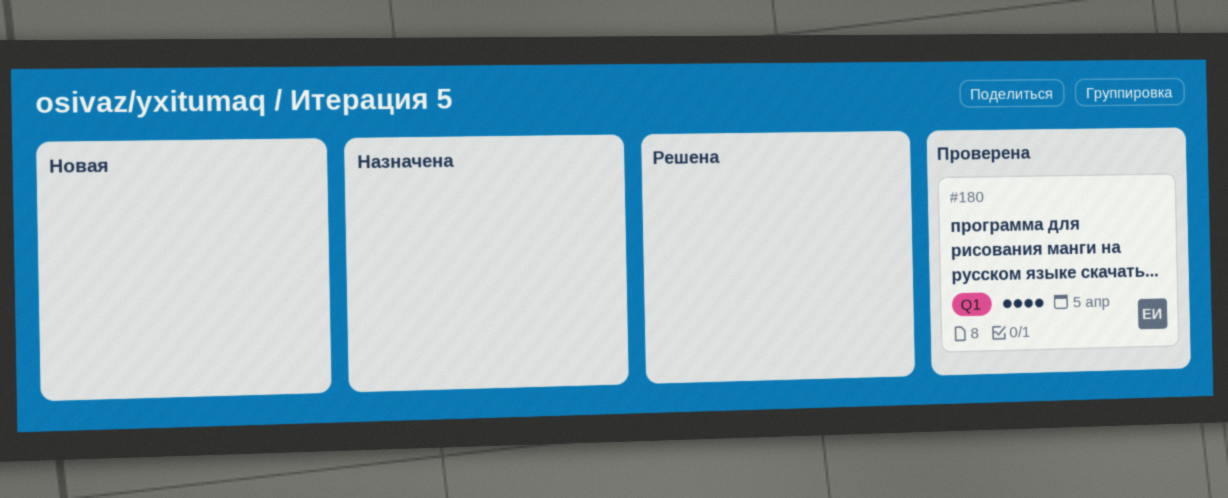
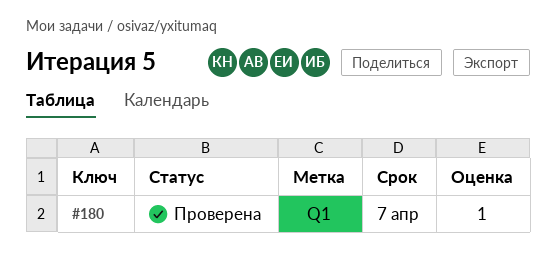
#180, estimate: 4 -> 1
#180, due: Apr 5 -> Apr 7

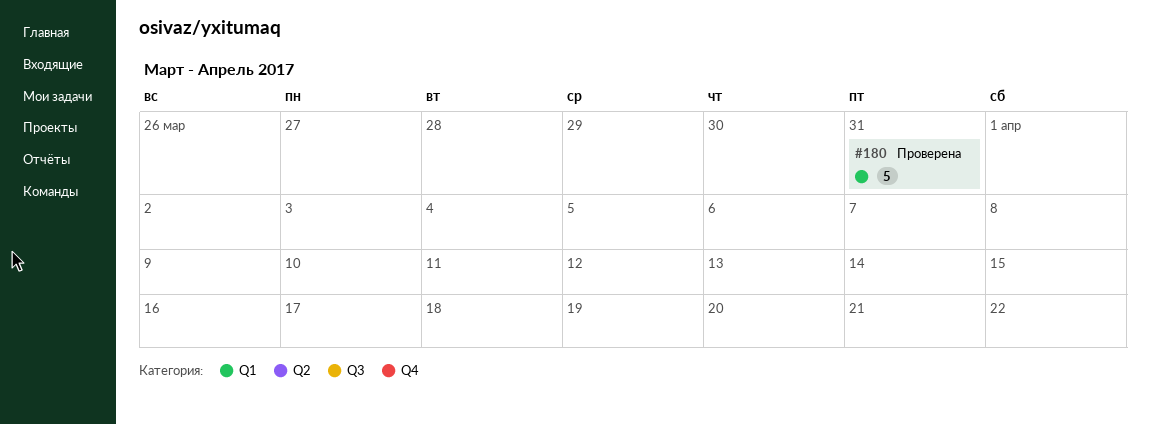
#180, estimate: 1 -> 5
#180, due: Apr 7 -> Mar 31

